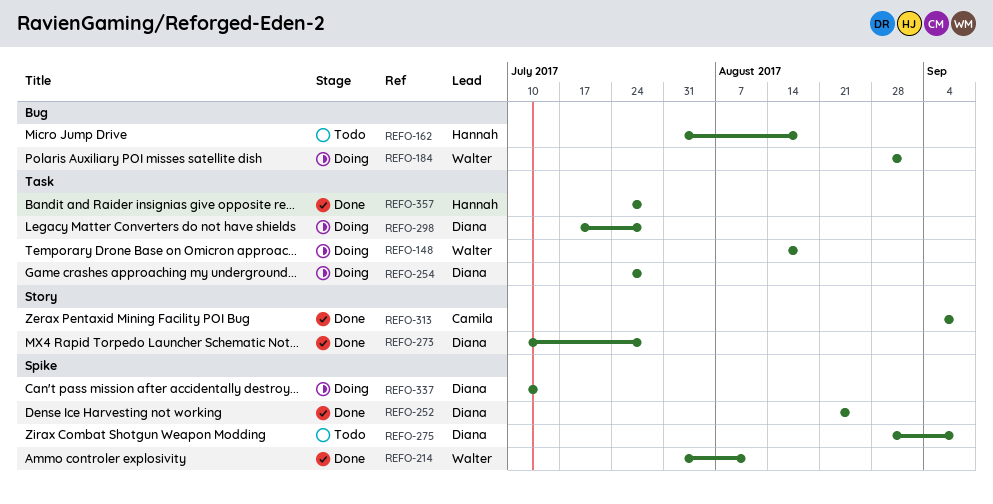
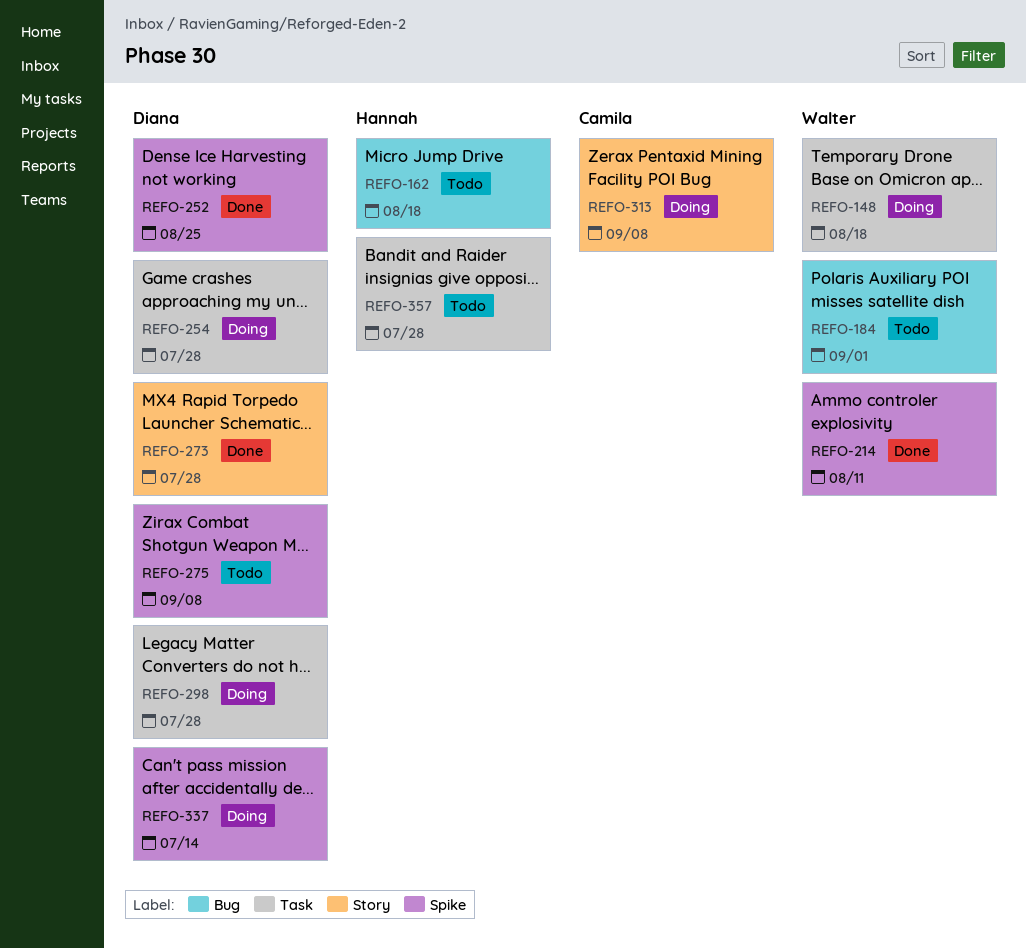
REFO-184, status: Doing -> Todo
REFO-313, status: Done -> Doing
REFO-357, status: Done -> Todo

